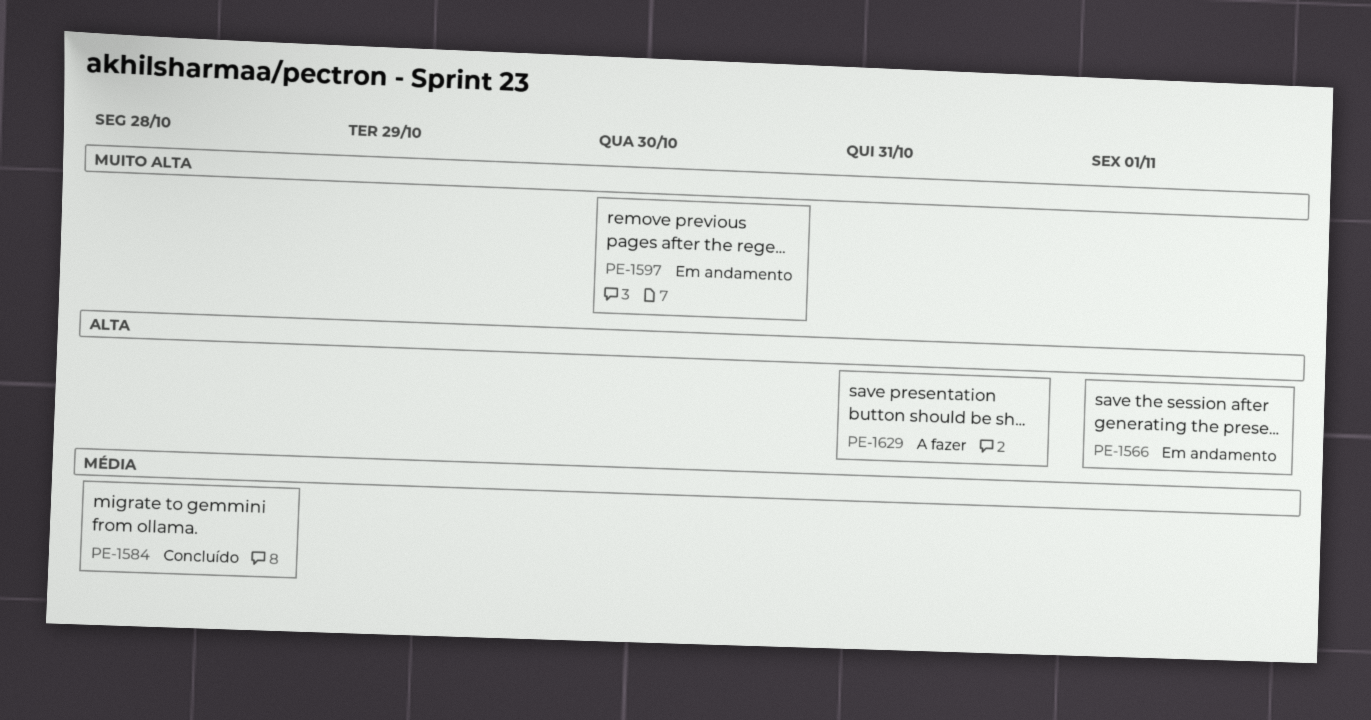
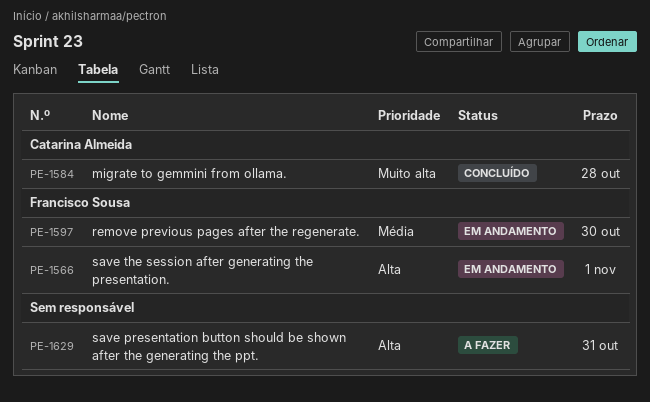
PE-1584, priority: Média -> Muito alta
PE-1597, priority: Muito alta -> Média

